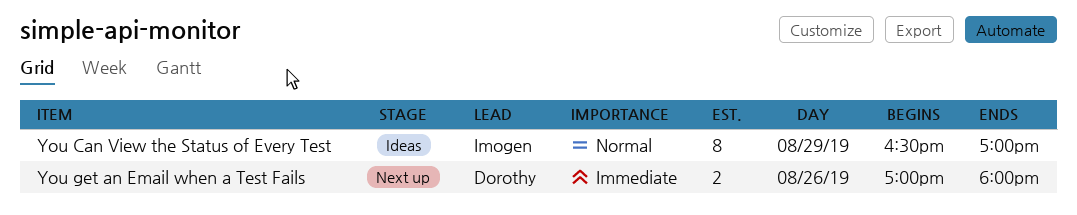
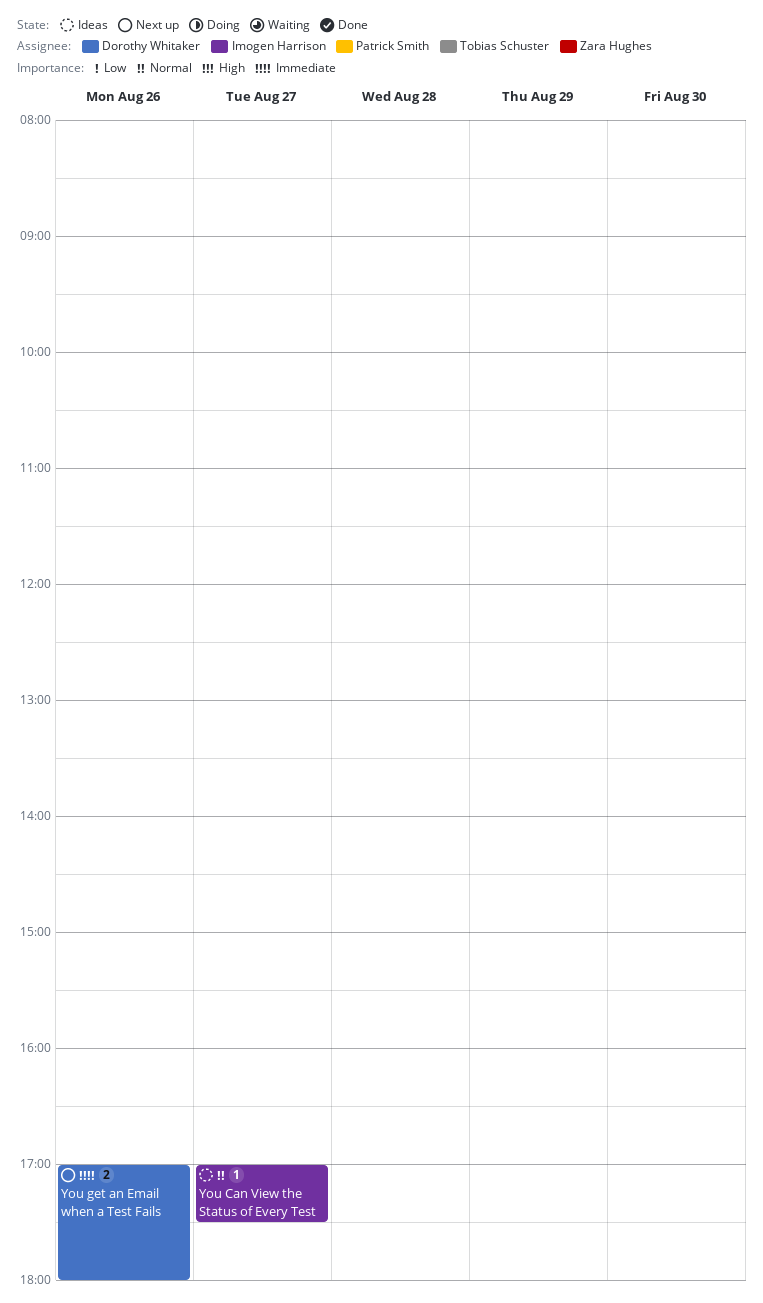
You Can View the Status of Every Test, estimate: 8 -> 1
You Can View the Status of Every Test, day: Aug 29 -> Aug 27
You Can View the Status of Every Test, begins: 16:30 -> 17:00
You Can View the Status of Every Test, ends: 17:00 -> 17:30

